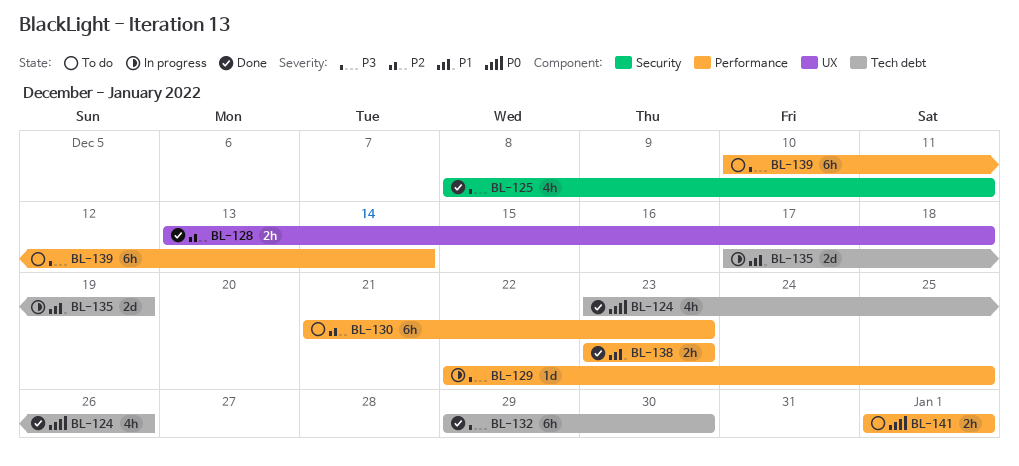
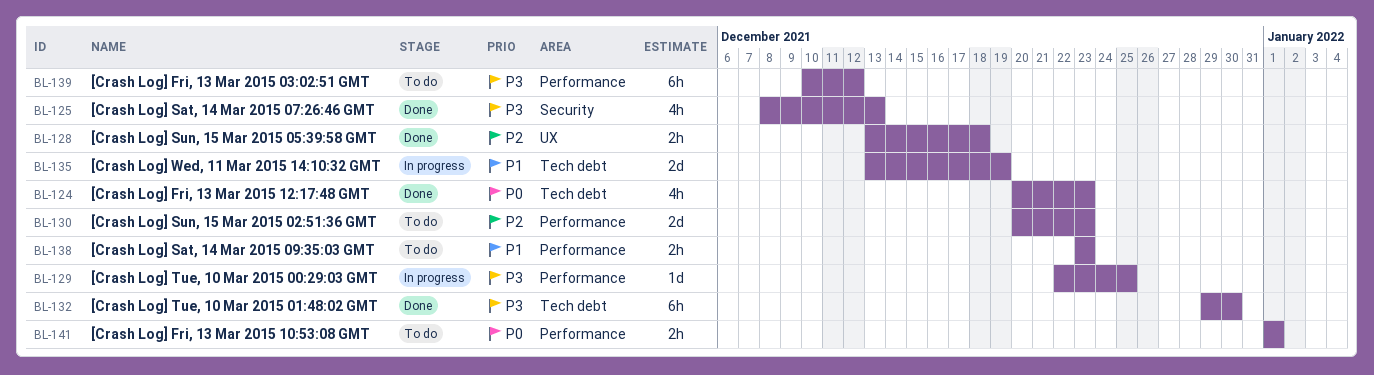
BL-124, start: Dec 23 -> Dec 20
BL-124, due: Dec 26 -> Dec 23
BL-125, due: Dec 11 -> Dec 13
BL-130, estimate: 6h -> 2d
BL-130, start: Dec 21 -> Dec 20
BL-135, start: Dec 17 -> Dec 13
BL-138, status: Done -> To do
BL-139, due: Dec 14 -> Dec 12

